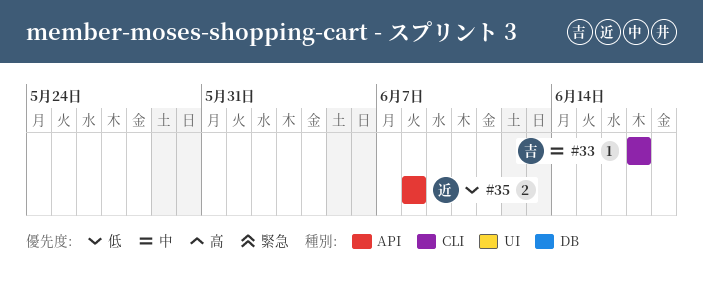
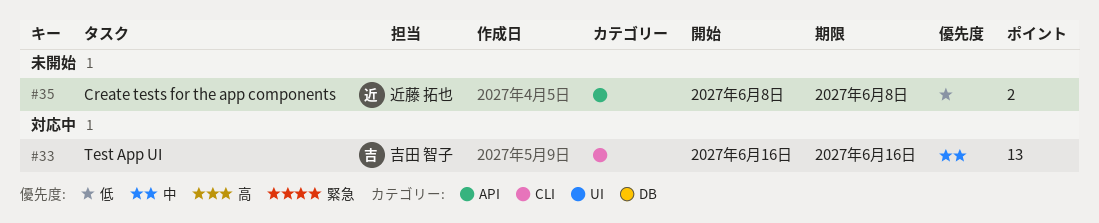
#33, estimate: 1 -> 13
#33, start: Jun 17 -> Jun 16
#33, due: Jun 17 -> Jun 16

